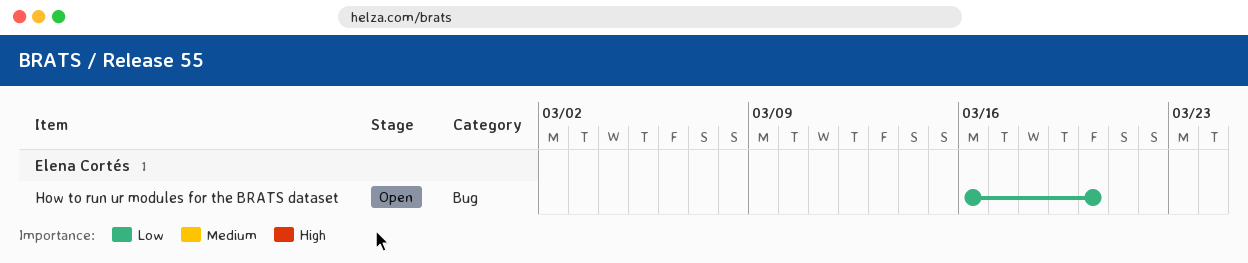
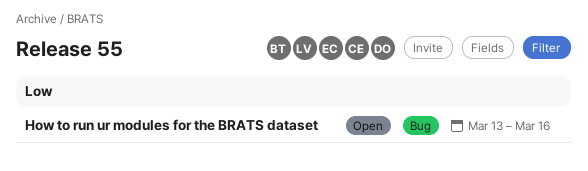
How to run ur modules for the BRATS dataset, start: Mar 16 -> Mar 13
How to run ur modules for the BRATS dataset, due: Mar 20 -> Mar 16

